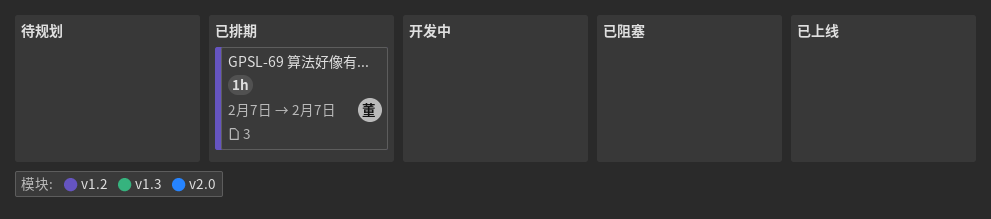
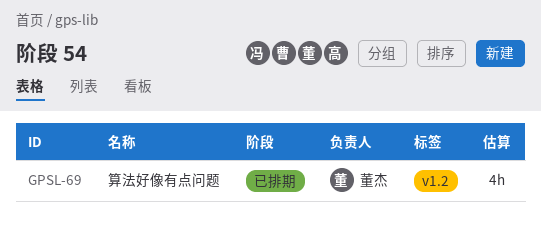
GPSL-69, estimate: 1h -> 4h

